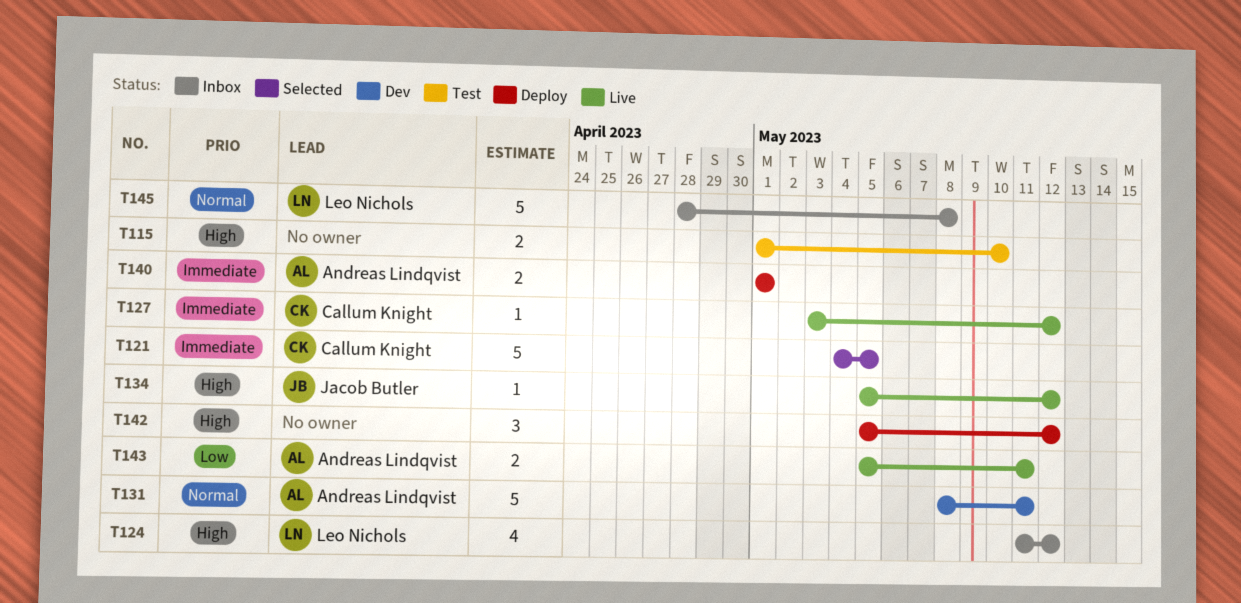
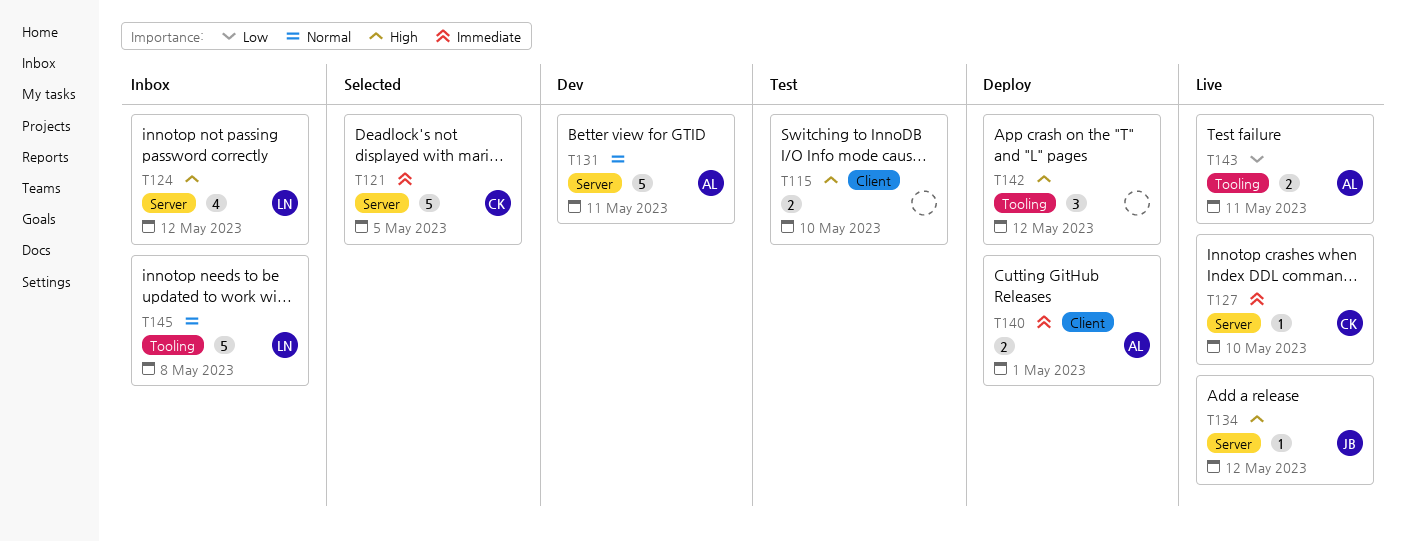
T127, due: May 12 -> May 10

